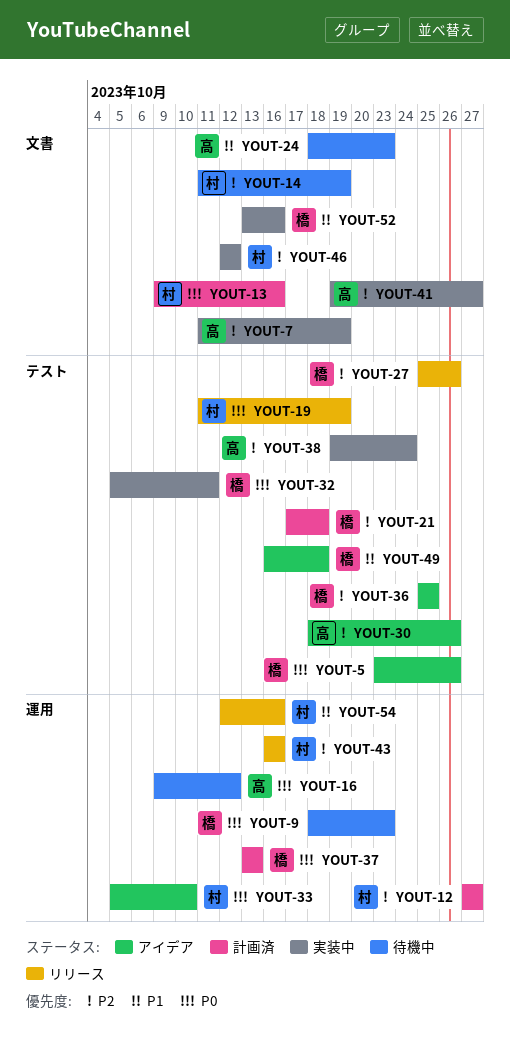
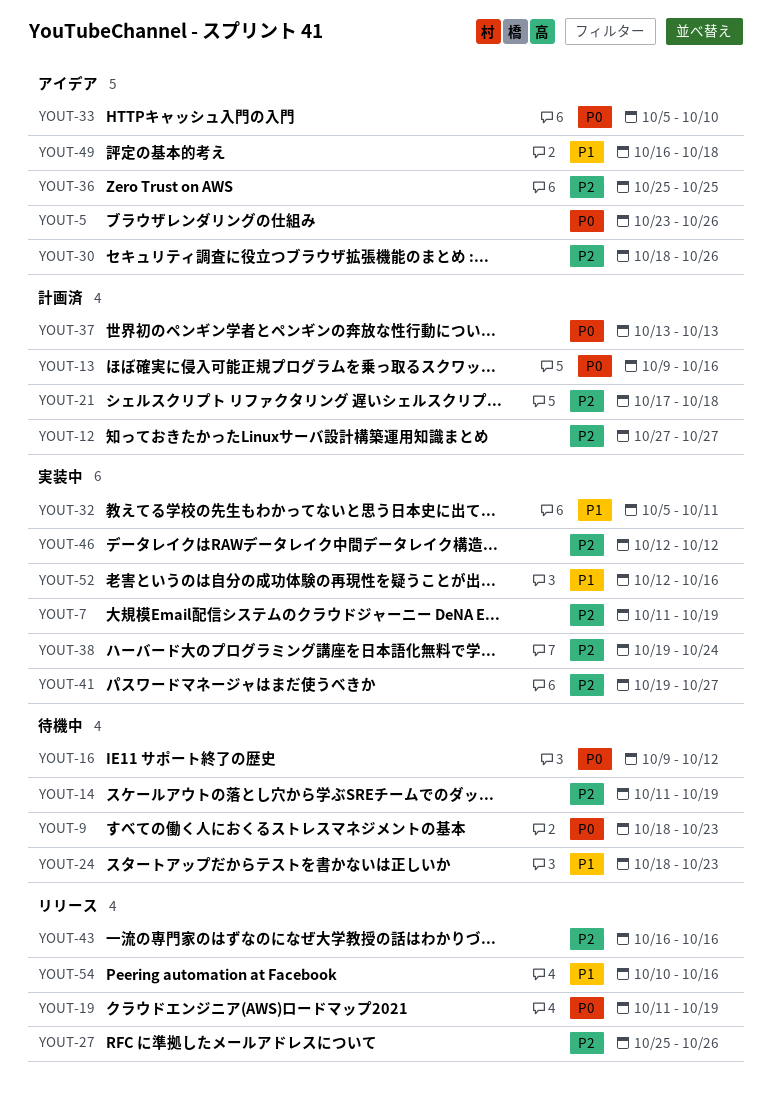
YOUT-32, priority: P0 -> P1
YOUT-52, start: Oct 13 -> Oct 12
YOUT-54, start: Oct 12 -> Oct 10

